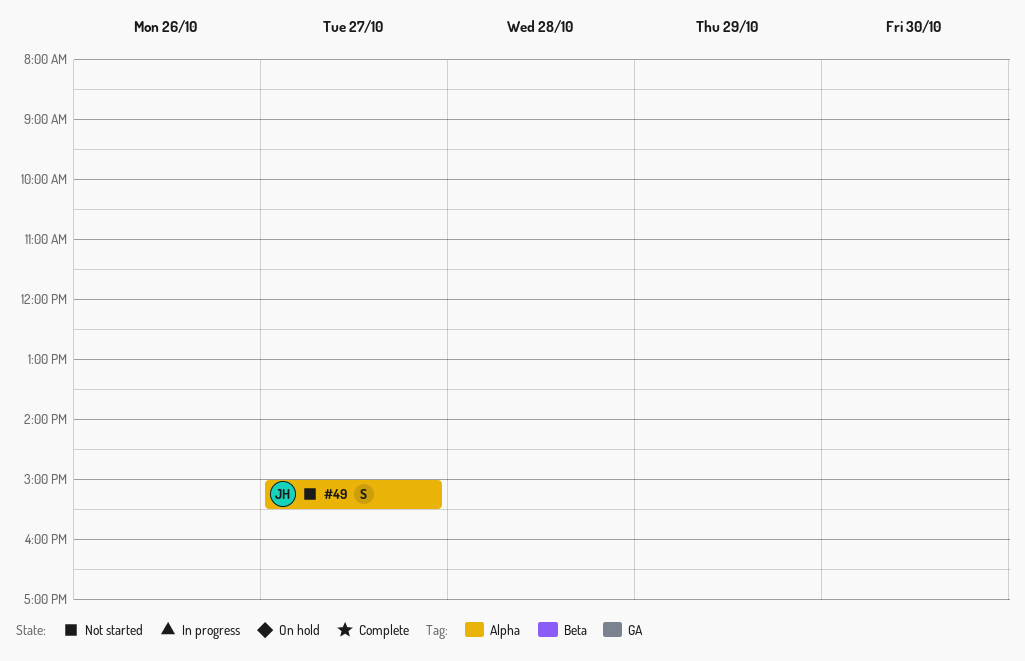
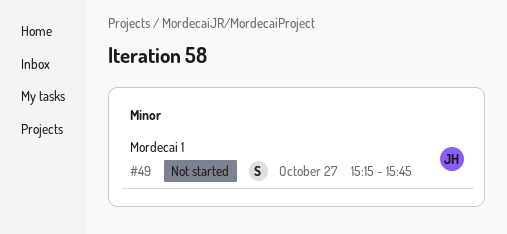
#49, begins: 15:00 -> 15:15
#49, ends: 15:30 -> 15:45

